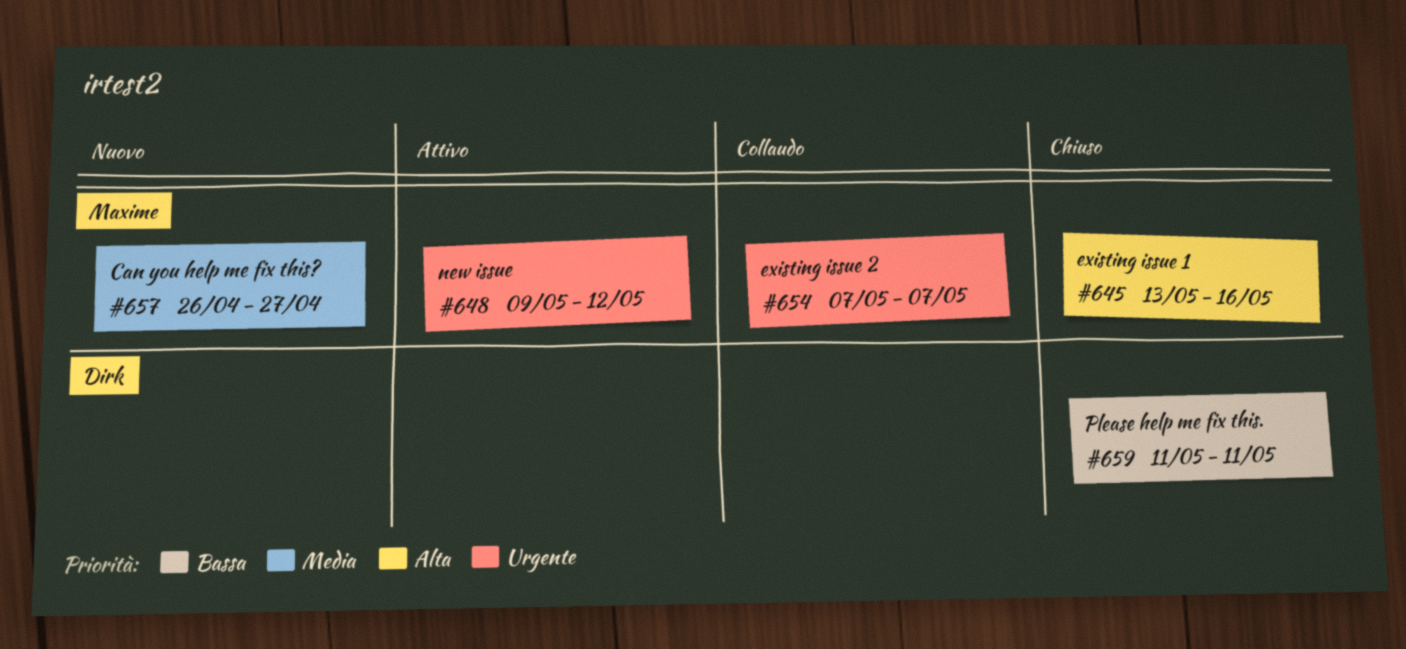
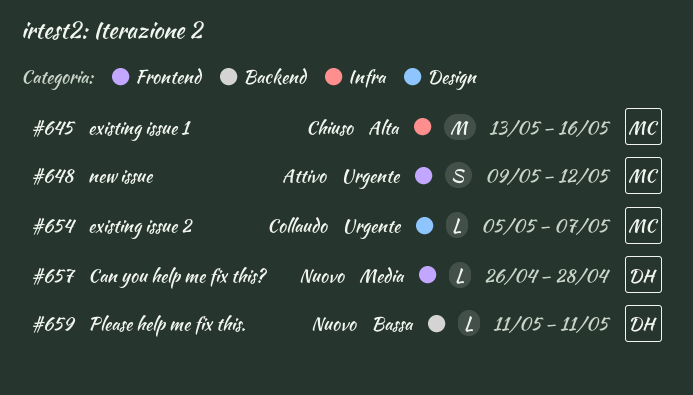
#654, start: May 7 -> May 5
#657, owner: Maxime -> Dirk
#657, due: Apr 27 -> Apr 28
#659, status: Chiuso -> Nuovo

